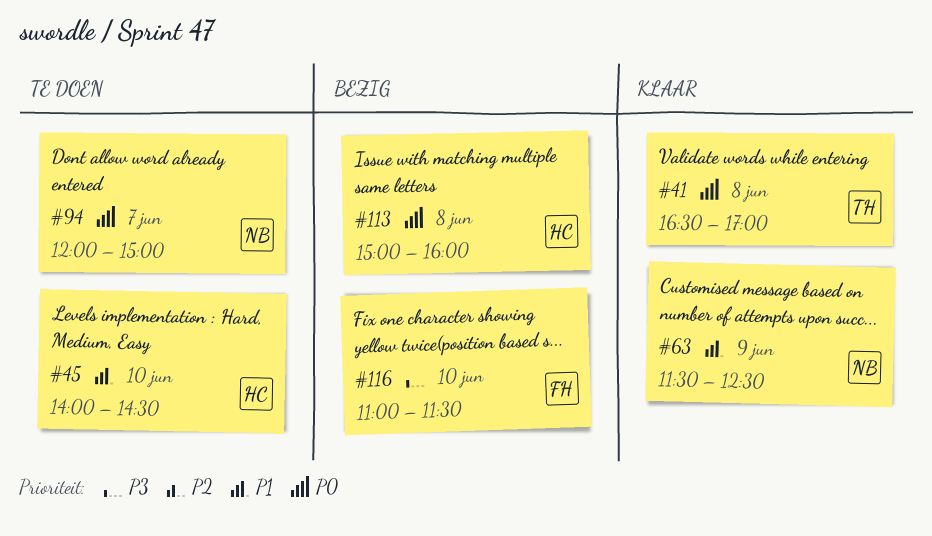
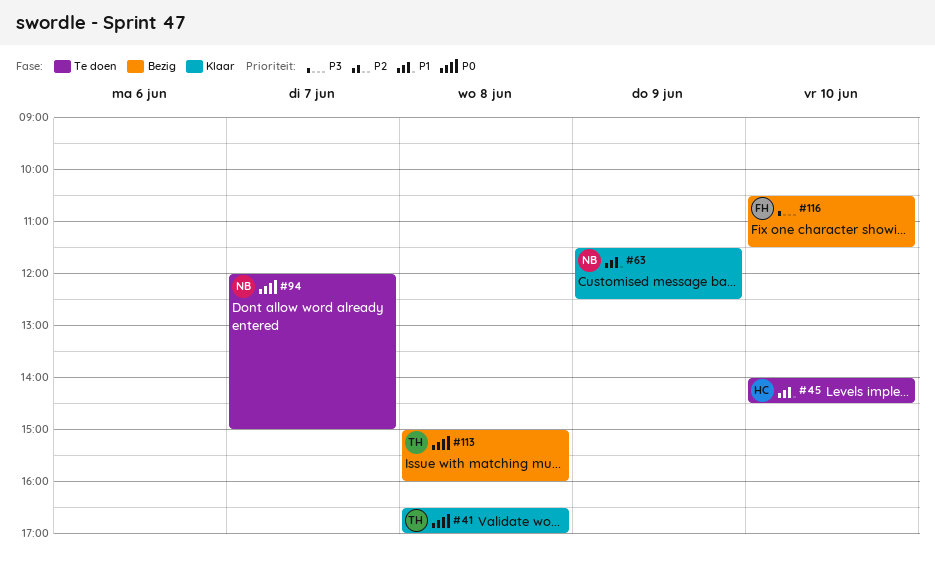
#113, owner: HC -> TH
#116, begins: 11:00 -> 10:30

